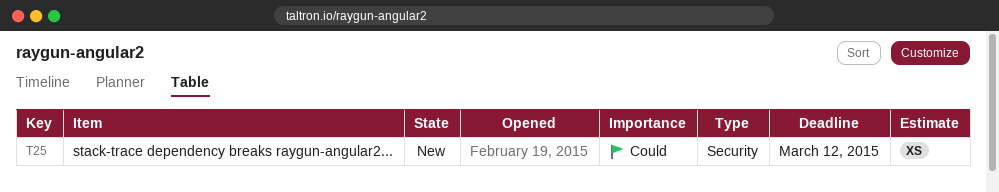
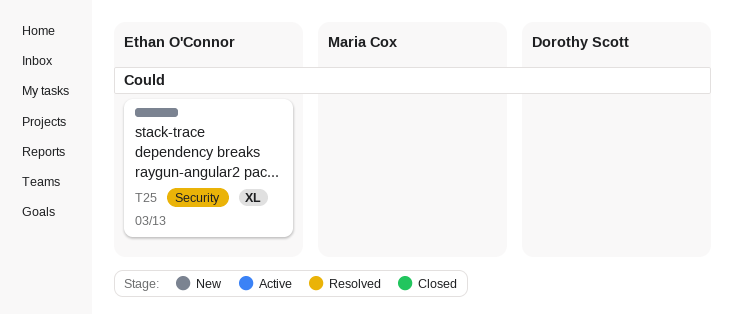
T25, estimate: XS -> XL
T25, due: Mar 12 -> Mar 13

